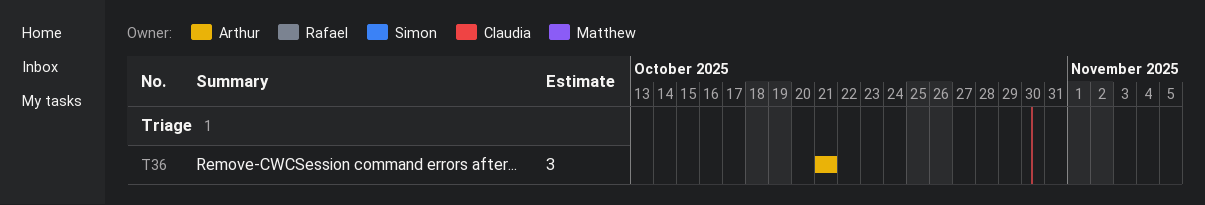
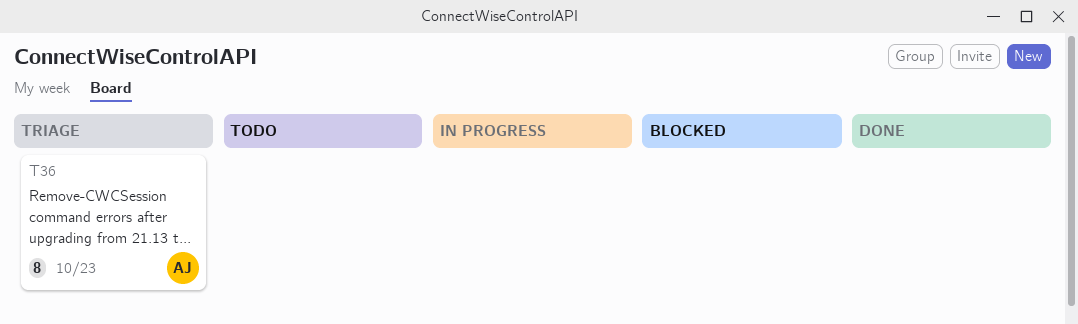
T36, estimate: 3 -> 8
T36, due: Oct 21 -> Oct 23

